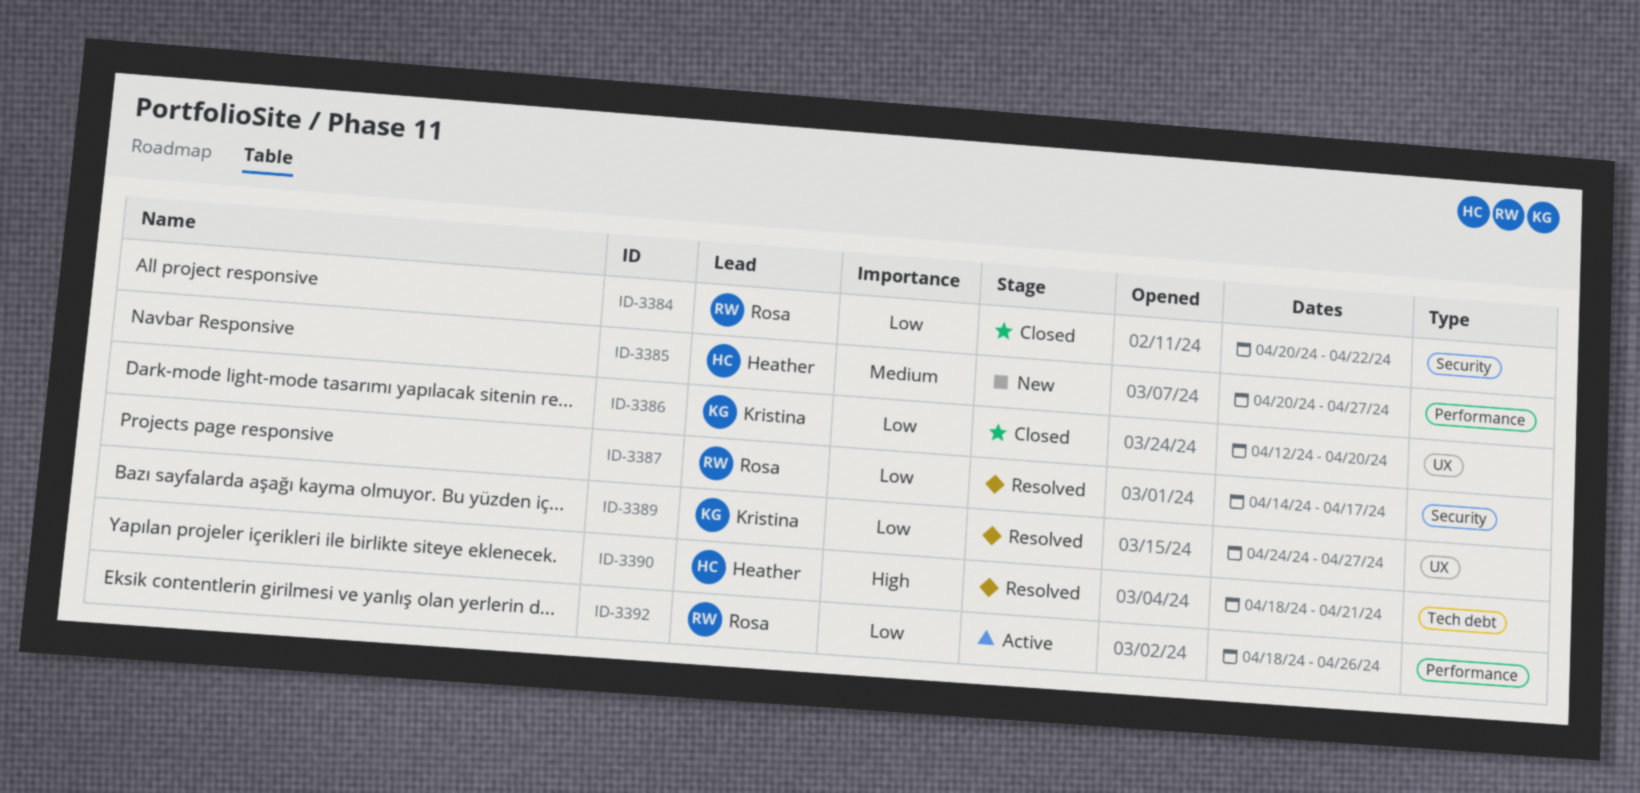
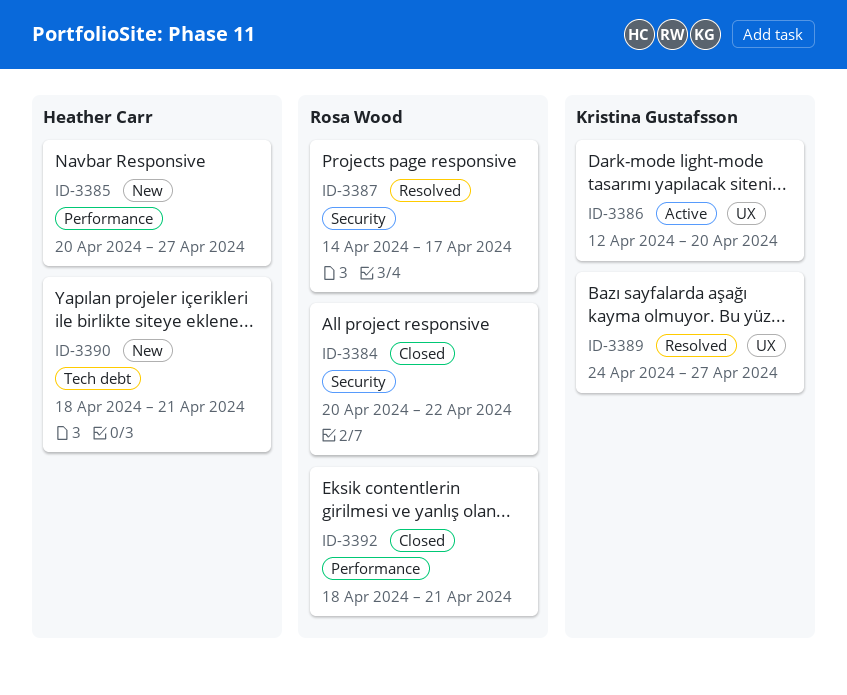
ID-3386, status: Closed -> Active
ID-3390, status: Resolved -> New
ID-3392, status: Active -> Closed
ID-3392, due: Apr 26 -> Apr 21

